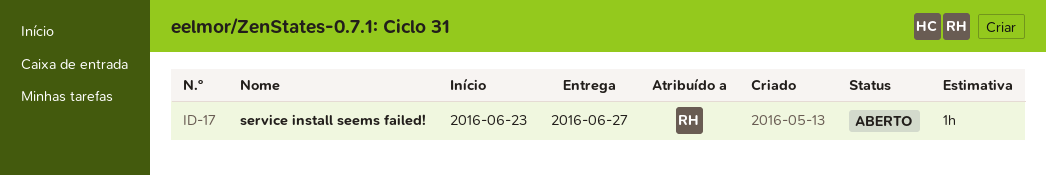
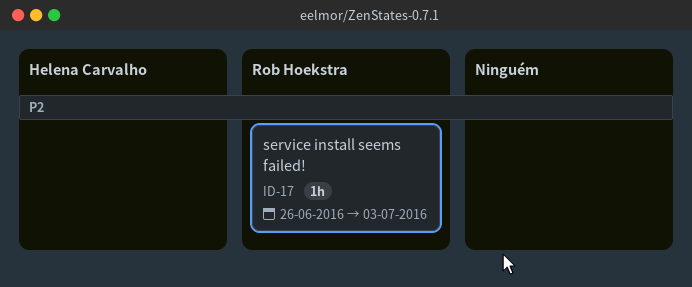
ID-17, start: Jun 23 -> Jun 26
ID-17, due: Jun 27 -> Jul 3

